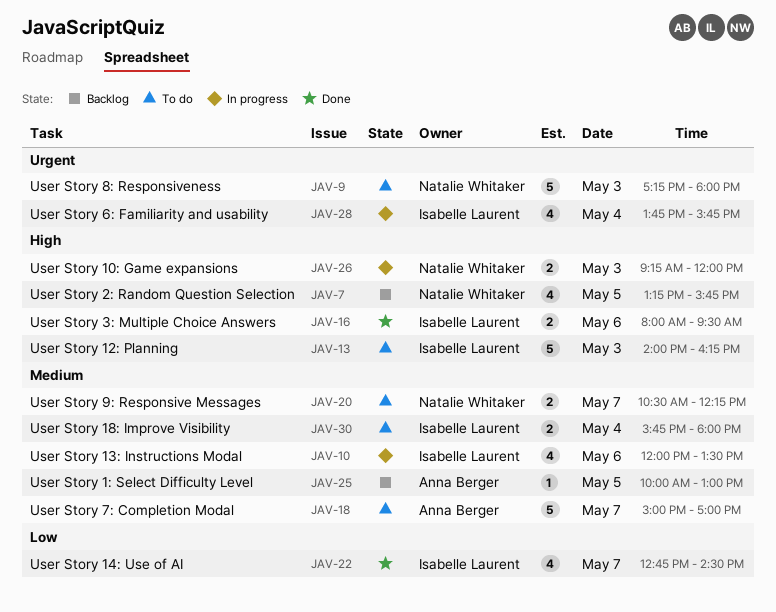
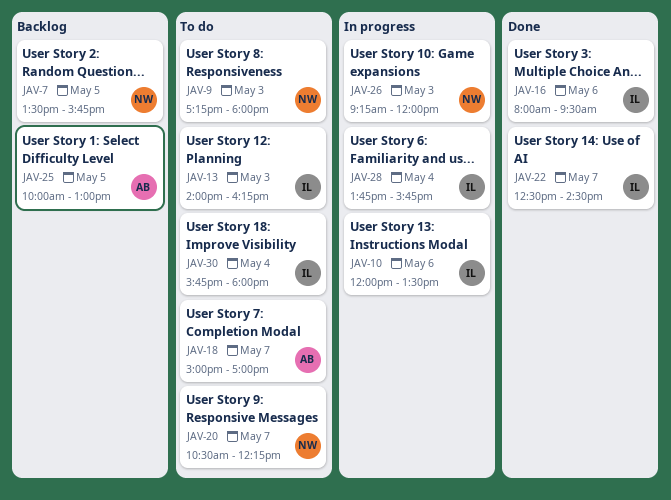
JAV-7, begins: 13:15 -> 13:30
JAV-22, begins: 12:45 -> 12:30

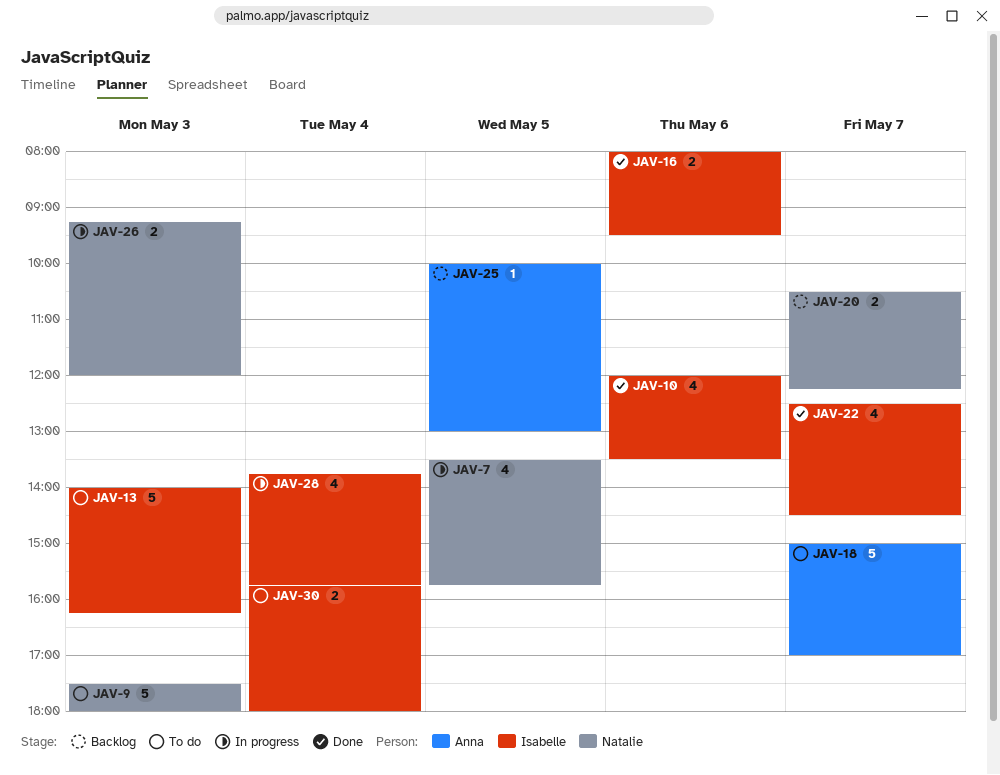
JAV-7, status: Backlog -> In progress
JAV-9, begins: 17:15 -> 17:30
JAV-10, status: In progress -> Done
JAV-20, status: To do -> Backlog

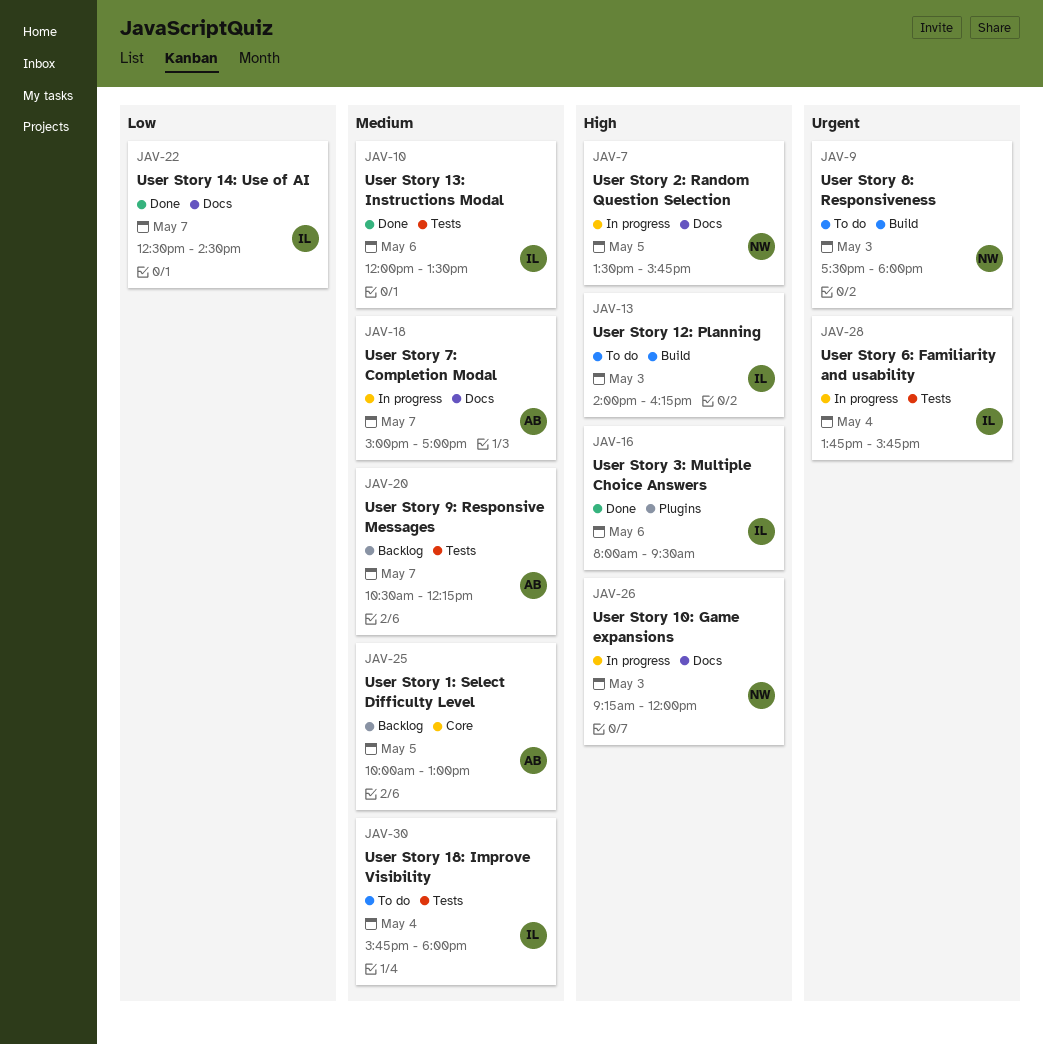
JAV-18, status: To do -> In progress
JAV-20, owner: Natalie -> Anna

